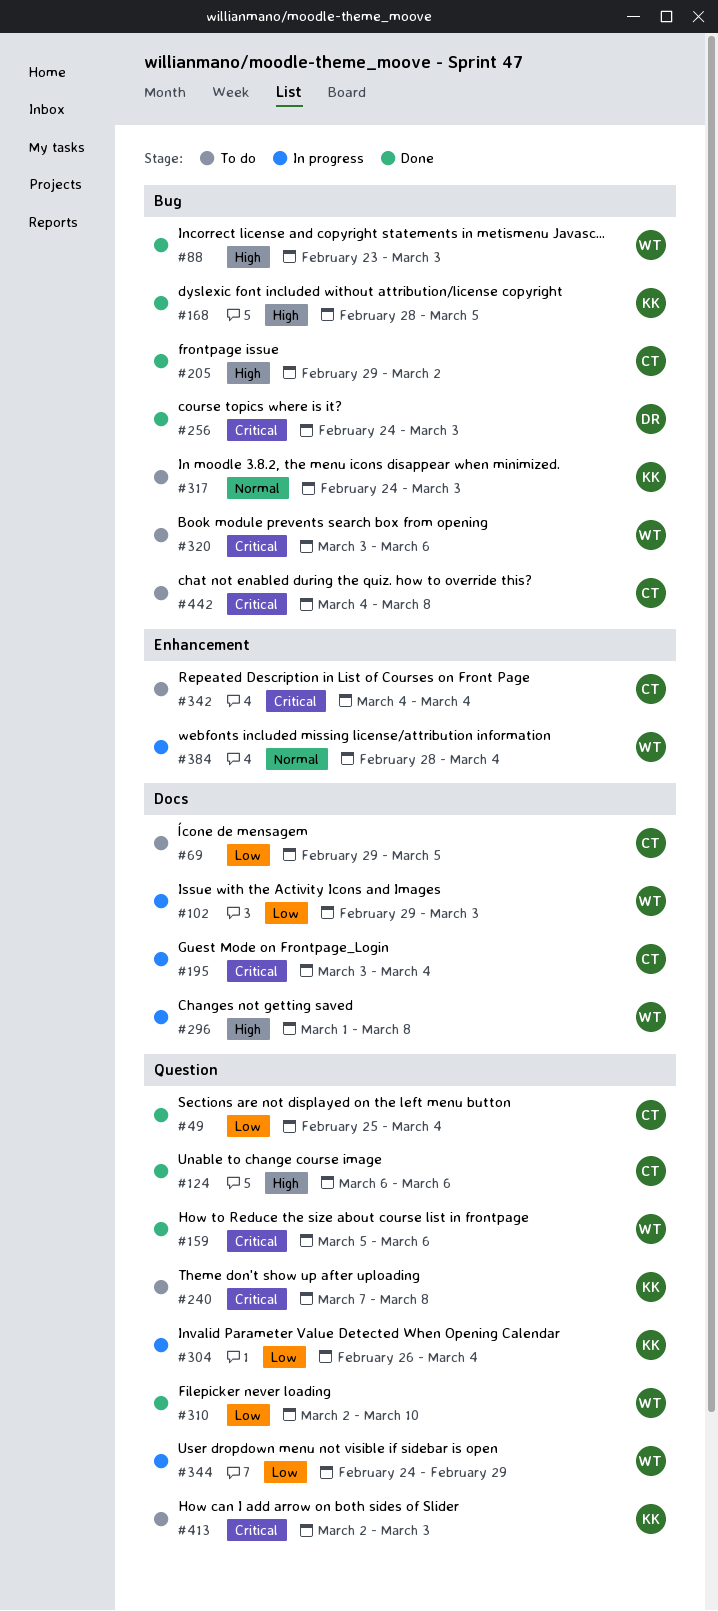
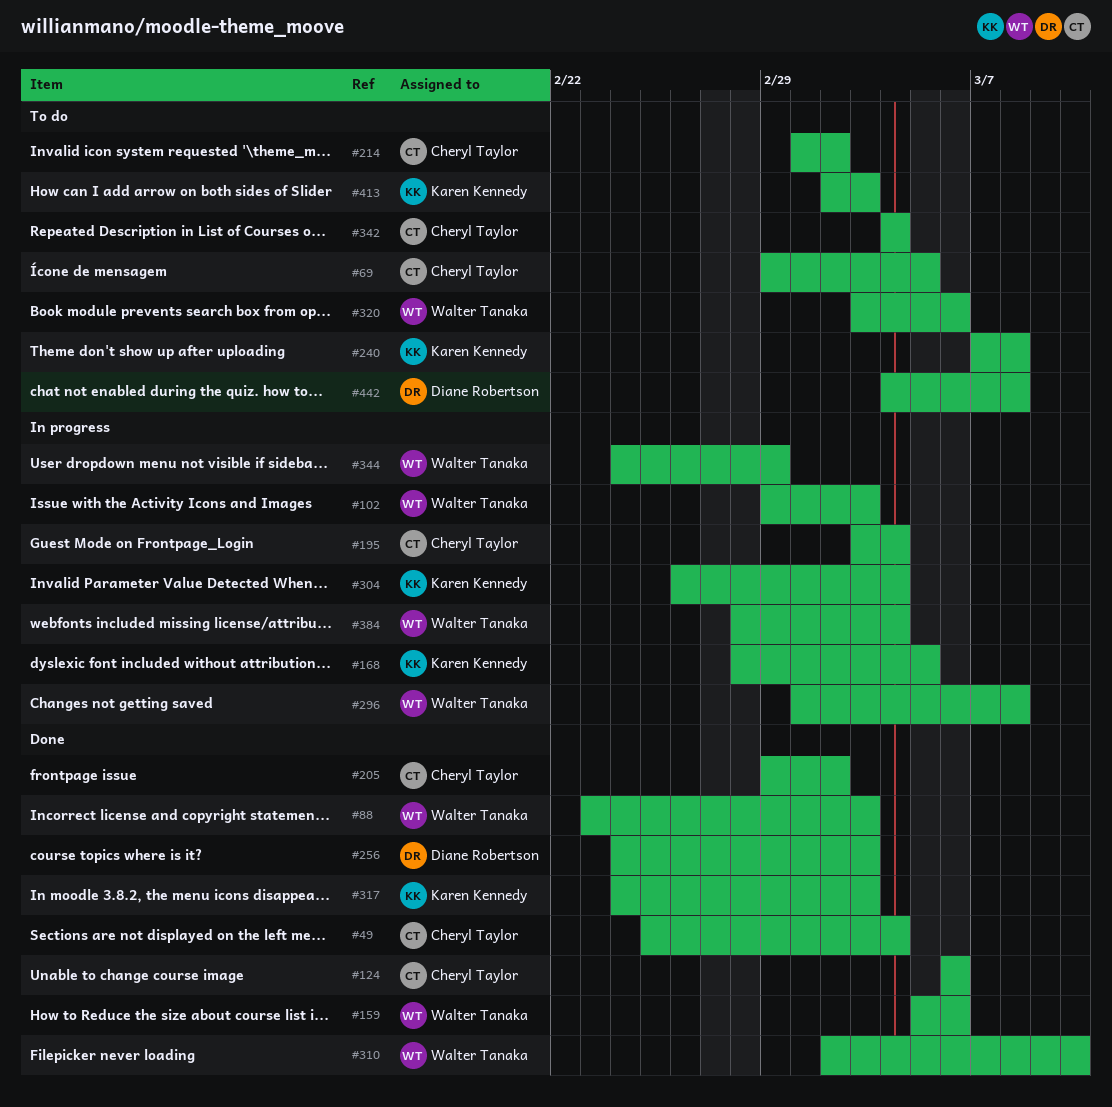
#168, status: Done -> In progress
#214: none -> present
#317, status: To do -> Done
#442, owner: Cheryl Taylor -> Diane Robertson

